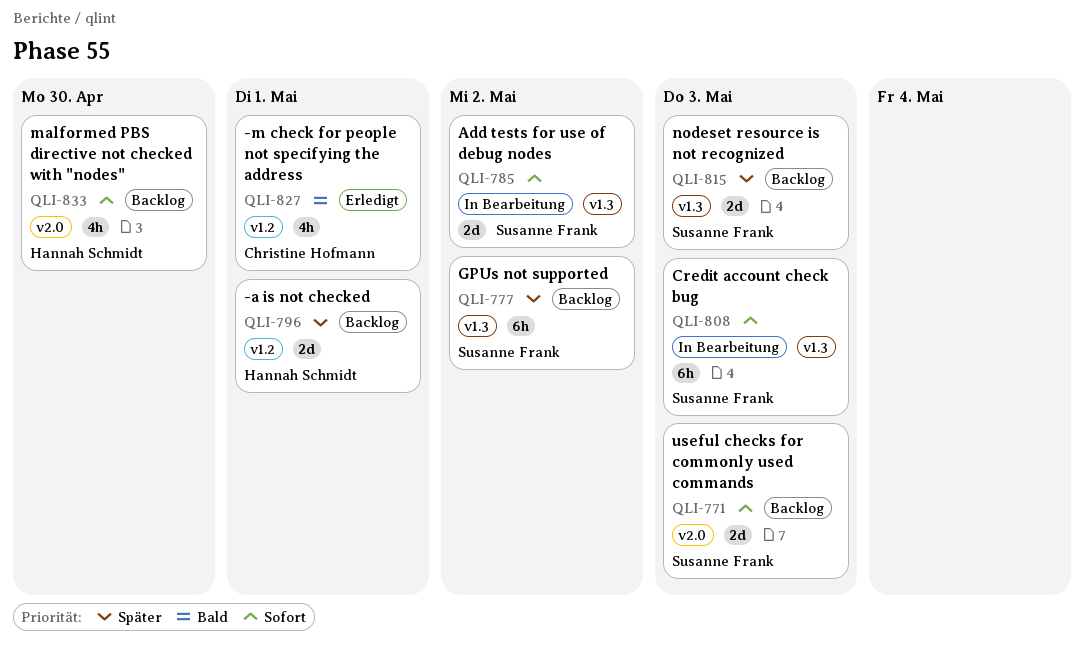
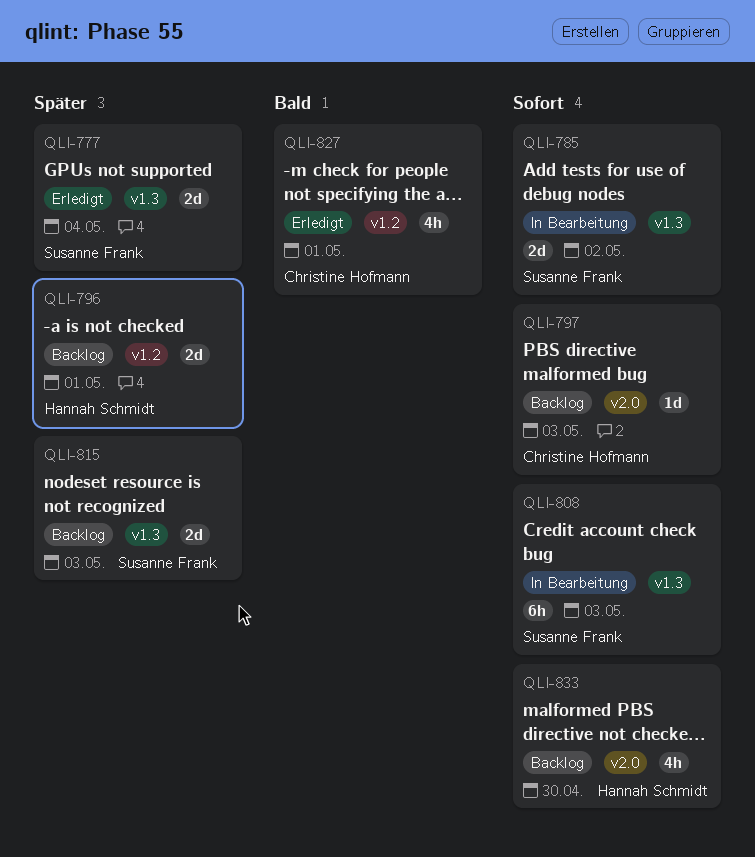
QLI-771: present -> none
QLI-777, status: Backlog -> Erledigt
QLI-777, estimate: 6h -> 2d
QLI-777, due: May 2 -> May 4
QLI-797: none -> present

